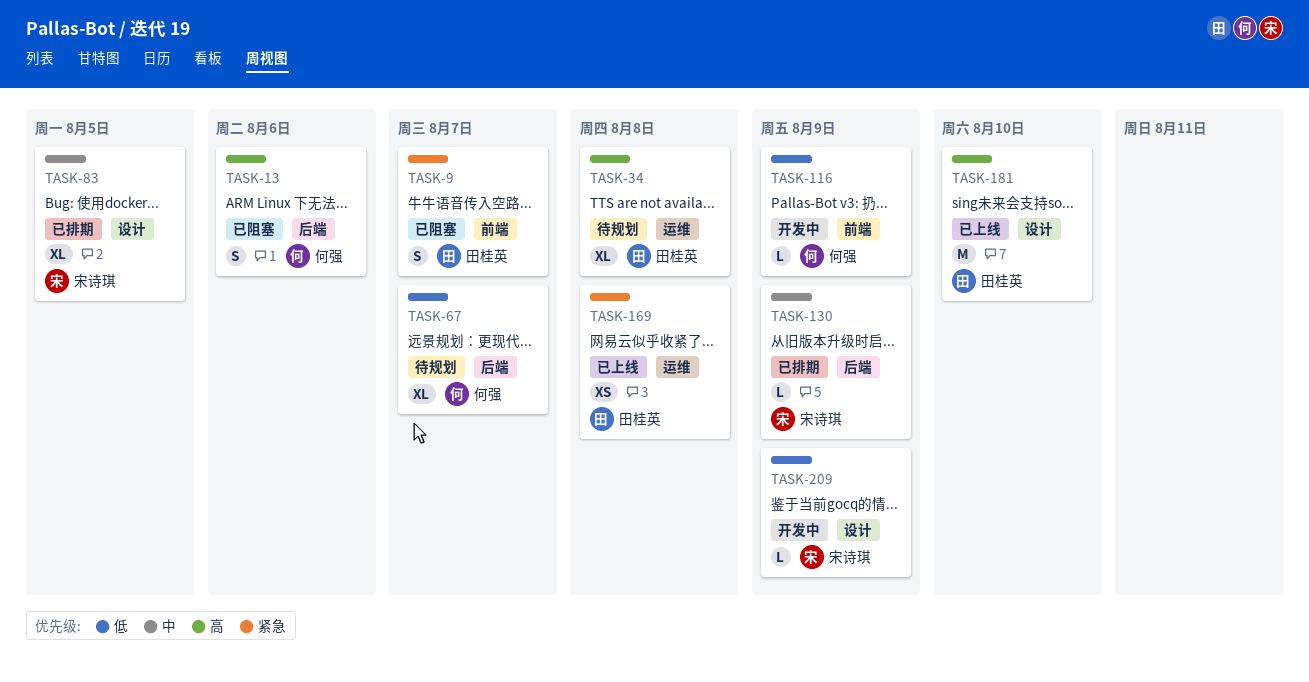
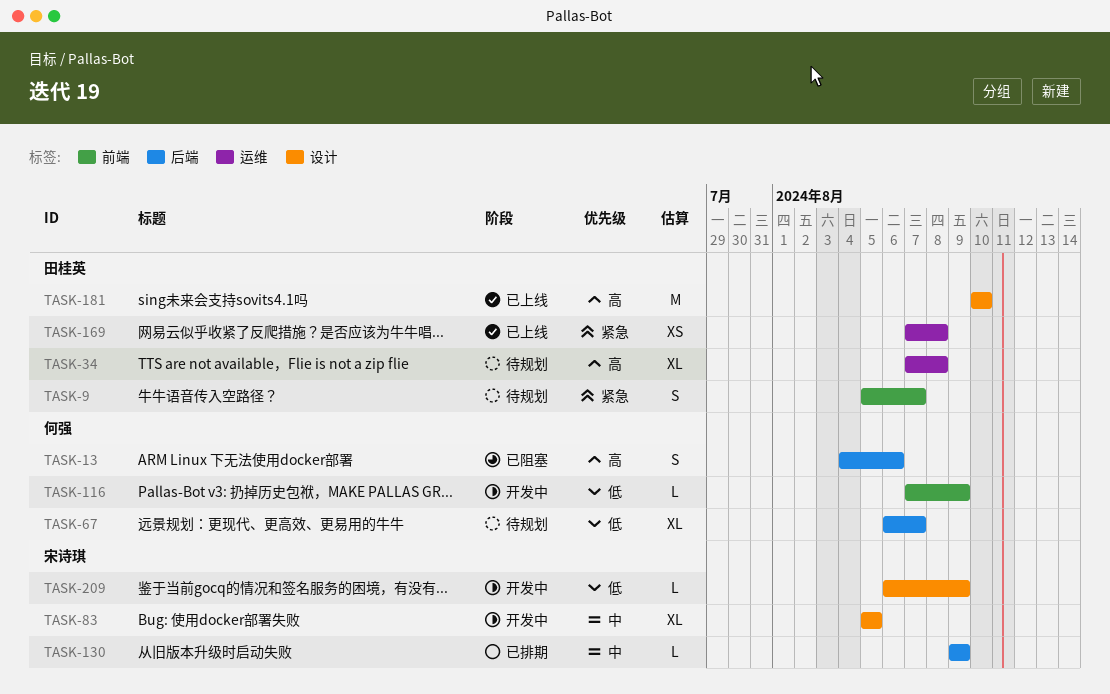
TASK-9, status: 已阻塞 -> 待规划
TASK-83, status: 已排期 -> 开发中

